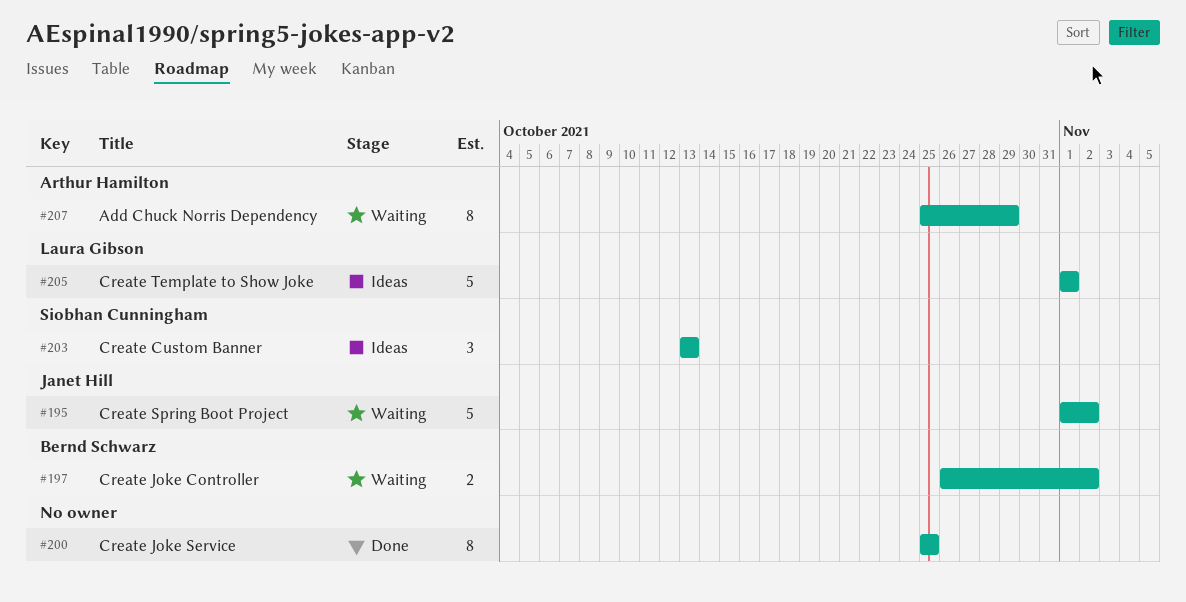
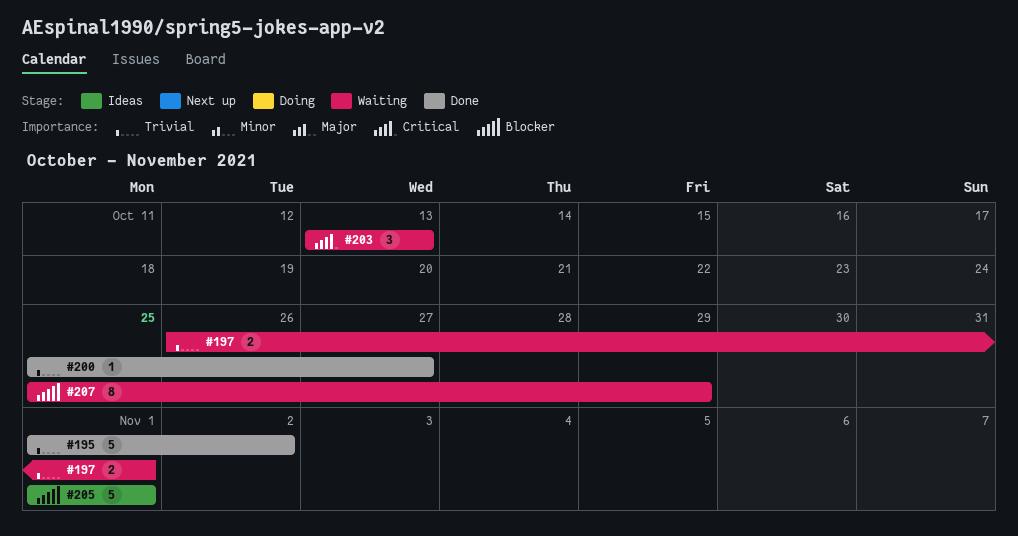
#195, status: Waiting -> Done
#197, due: Nov 2 -> Nov 1
#200, estimate: 8 -> 1
#200, due: Oct 25 -> Oct 27
#203, status: Ideas -> Waiting

